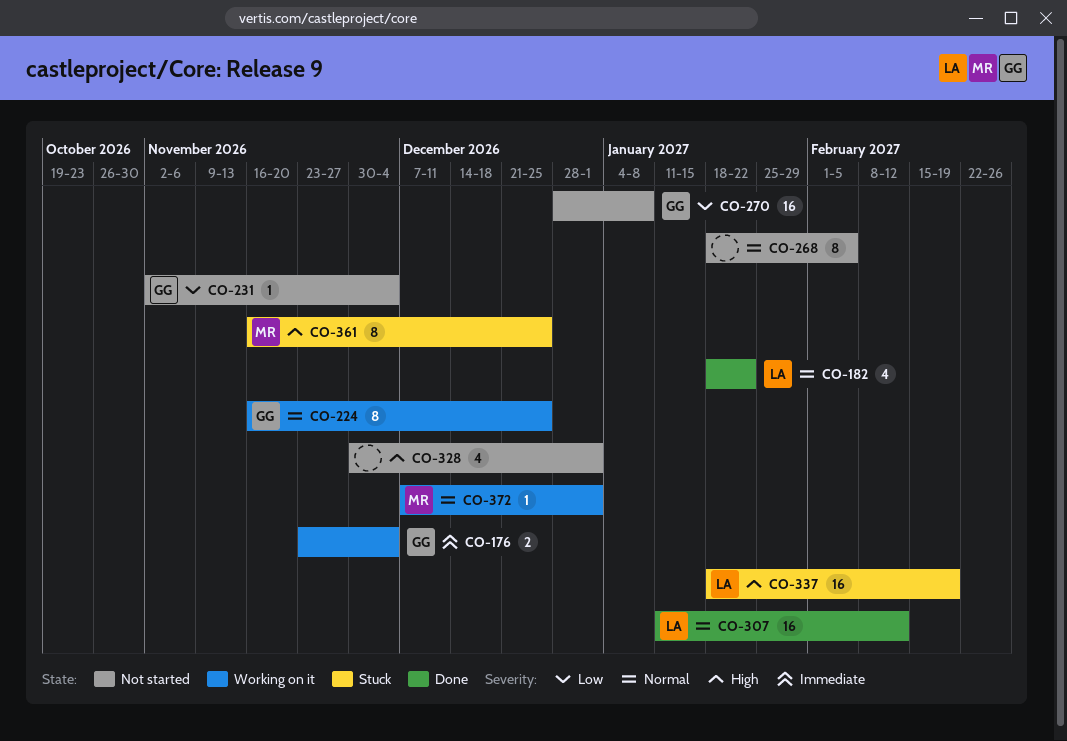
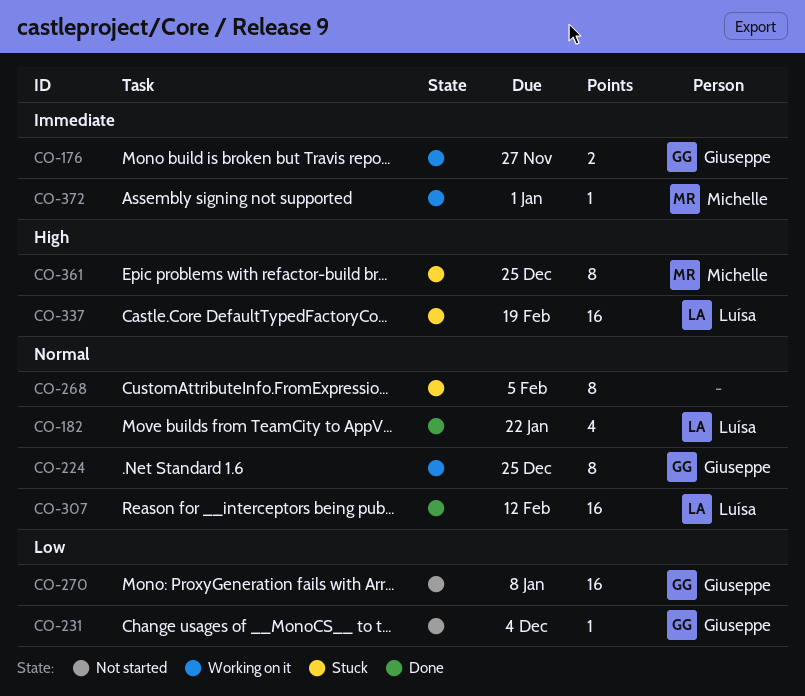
CO-176, due: Dec 4 -> Nov 27
CO-268, status: Not started -> Stuck
CO-328: present -> none
CO-372, priority: Normal -> Immediate

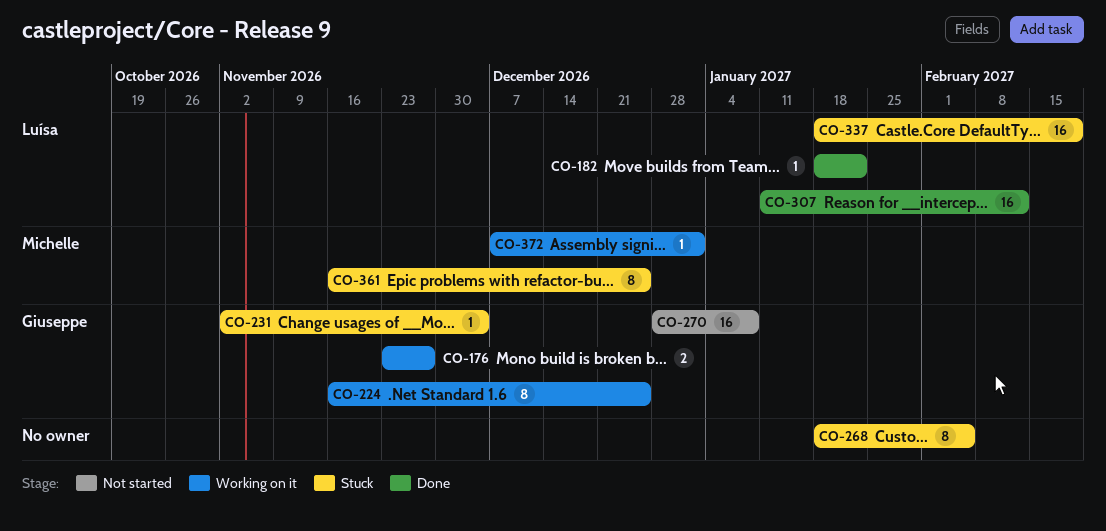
CO-182, estimate: 4 -> 1
CO-231, status: Not started -> Stuck

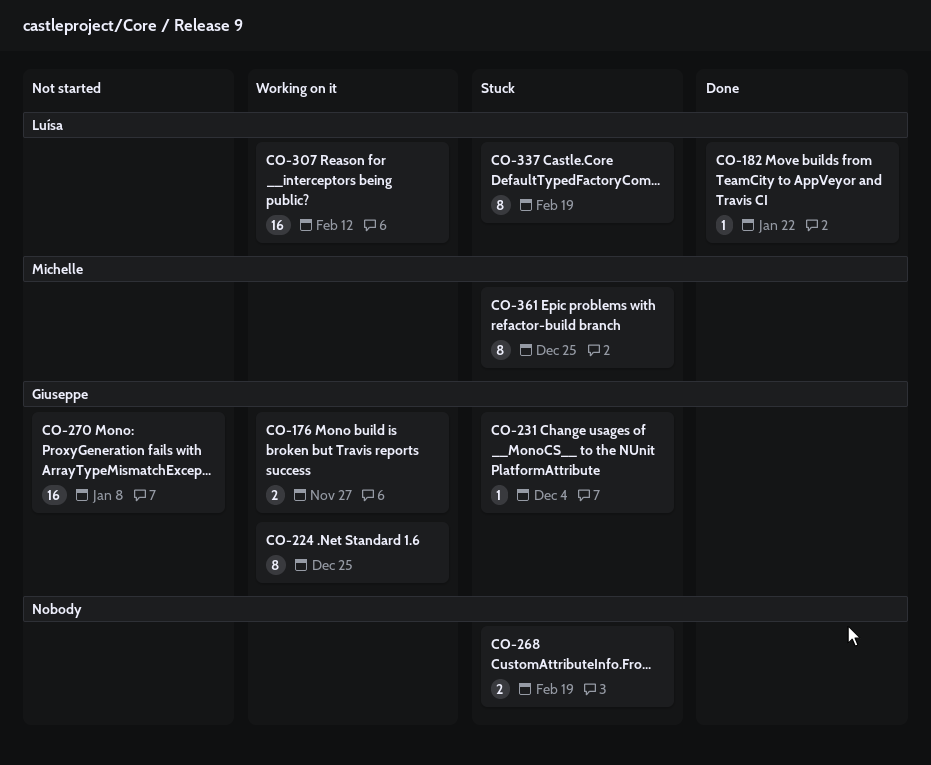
CO-268, estimate: 8 -> 2
CO-268, due: Feb 5 -> Feb 19
CO-307, status: Done -> Working on it
CO-337, estimate: 16 -> 8
CO-372: present -> none

